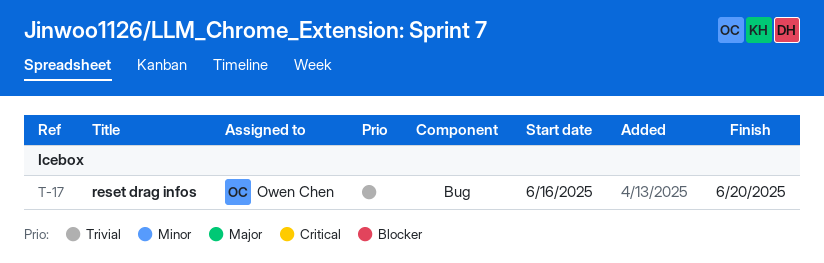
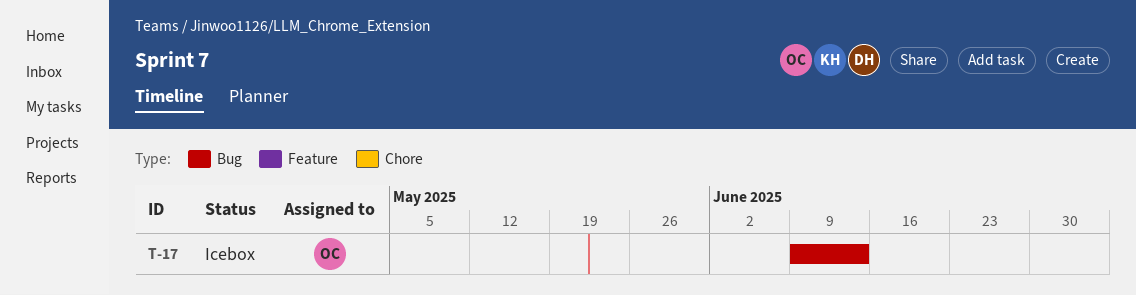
T-17, start: Jun 16 -> Jun 9
T-17, due: Jun 20 -> Jun 13

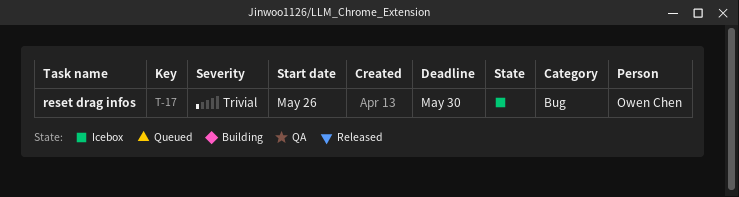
T-17, start: Jun 9 -> May 26
T-17, due: Jun 13 -> May 30

